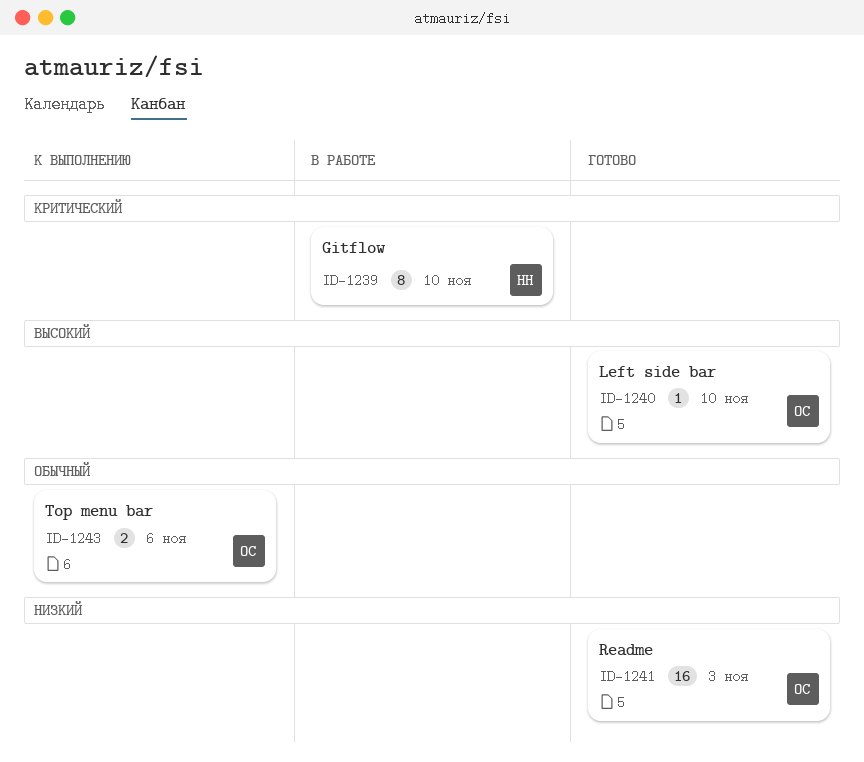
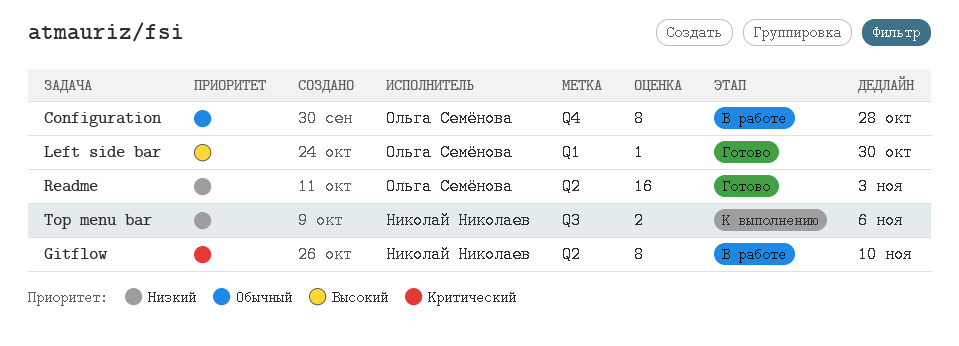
Configuration: none -> present
Left side bar, due: Nov 10 -> Oct 30
Top menu bar, owner: Ольга Семёнова -> Николай Николаев
Top menu bar, priority: Обычный -> Низкий

